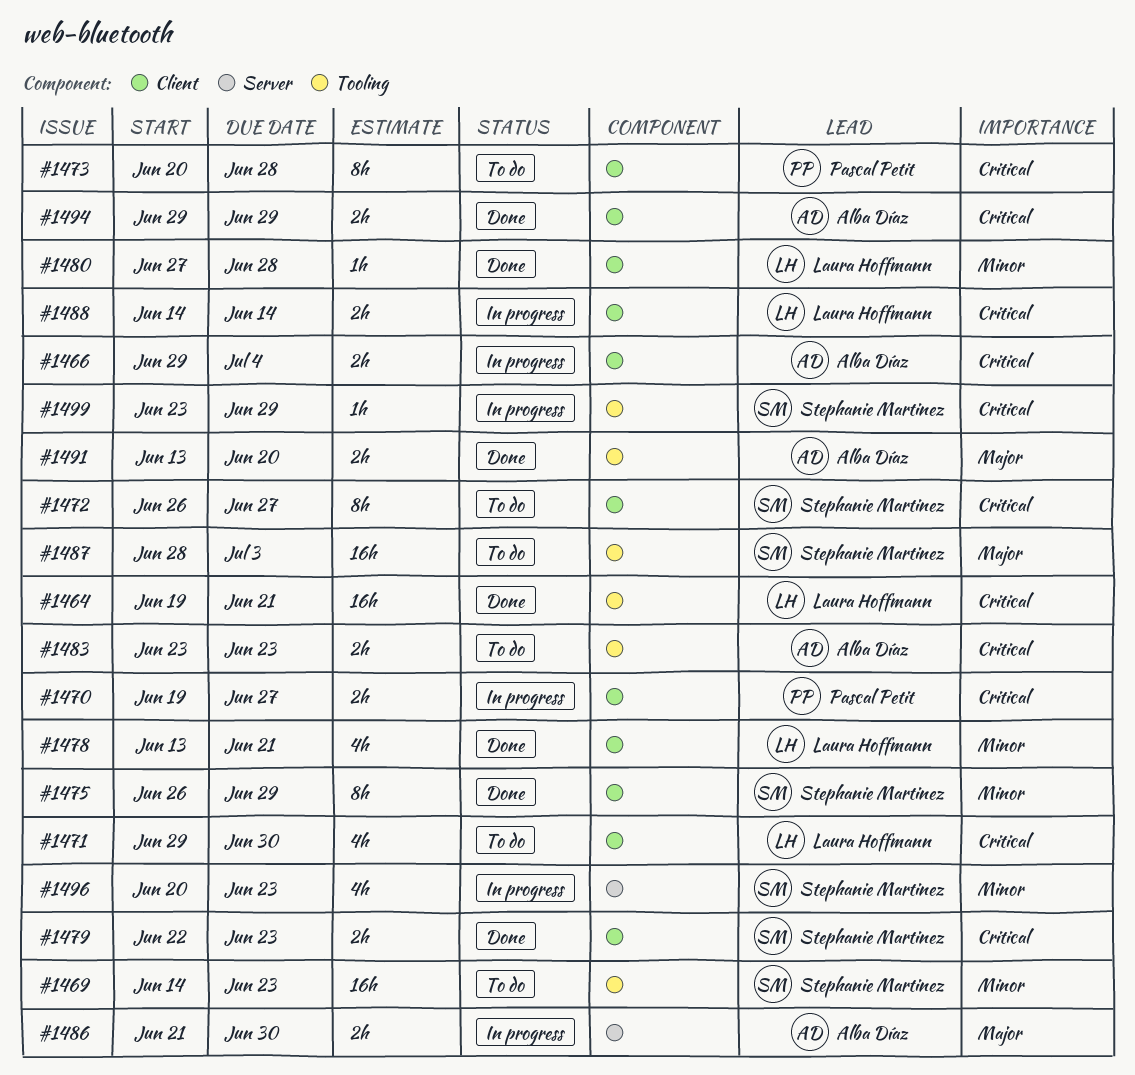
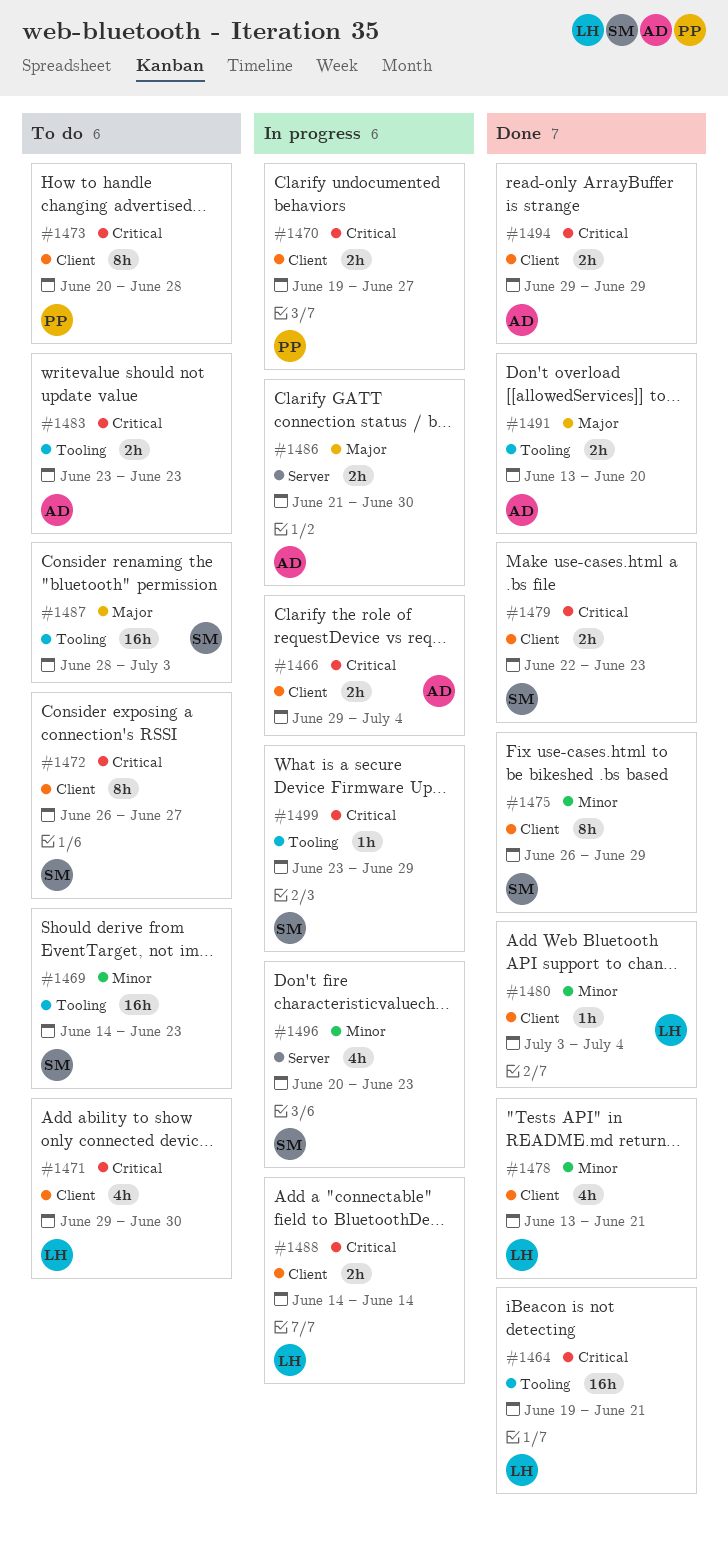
#1480, start: Jun 27 -> Jul 3
#1480, due: Jun 28 -> Jul 4

